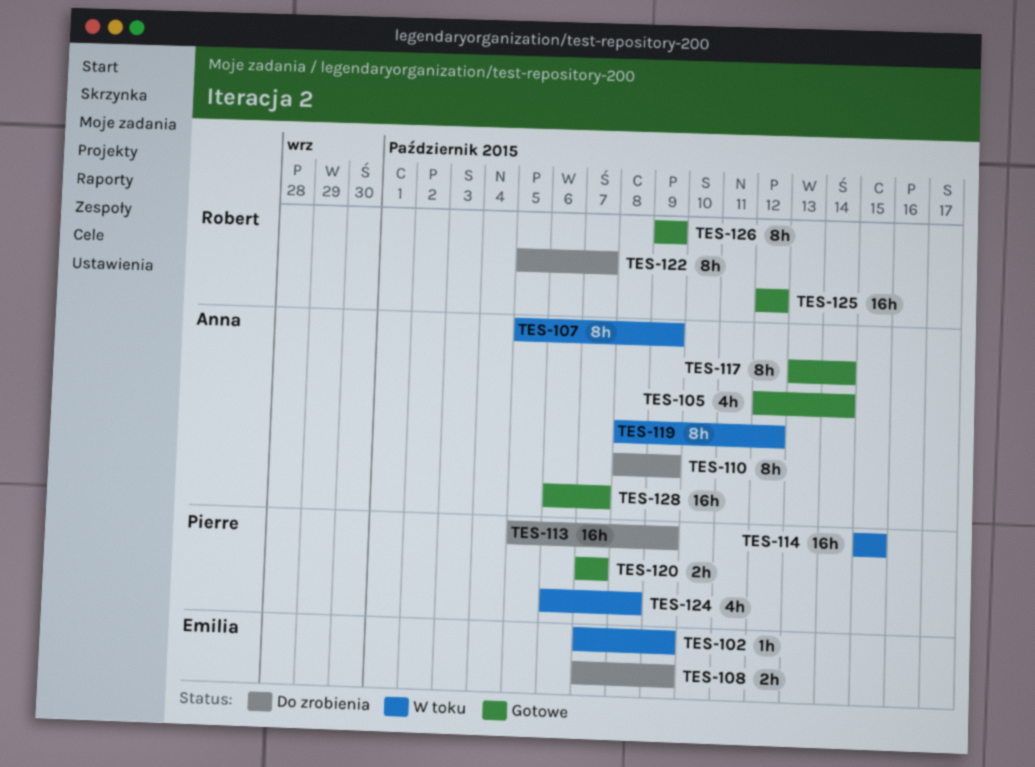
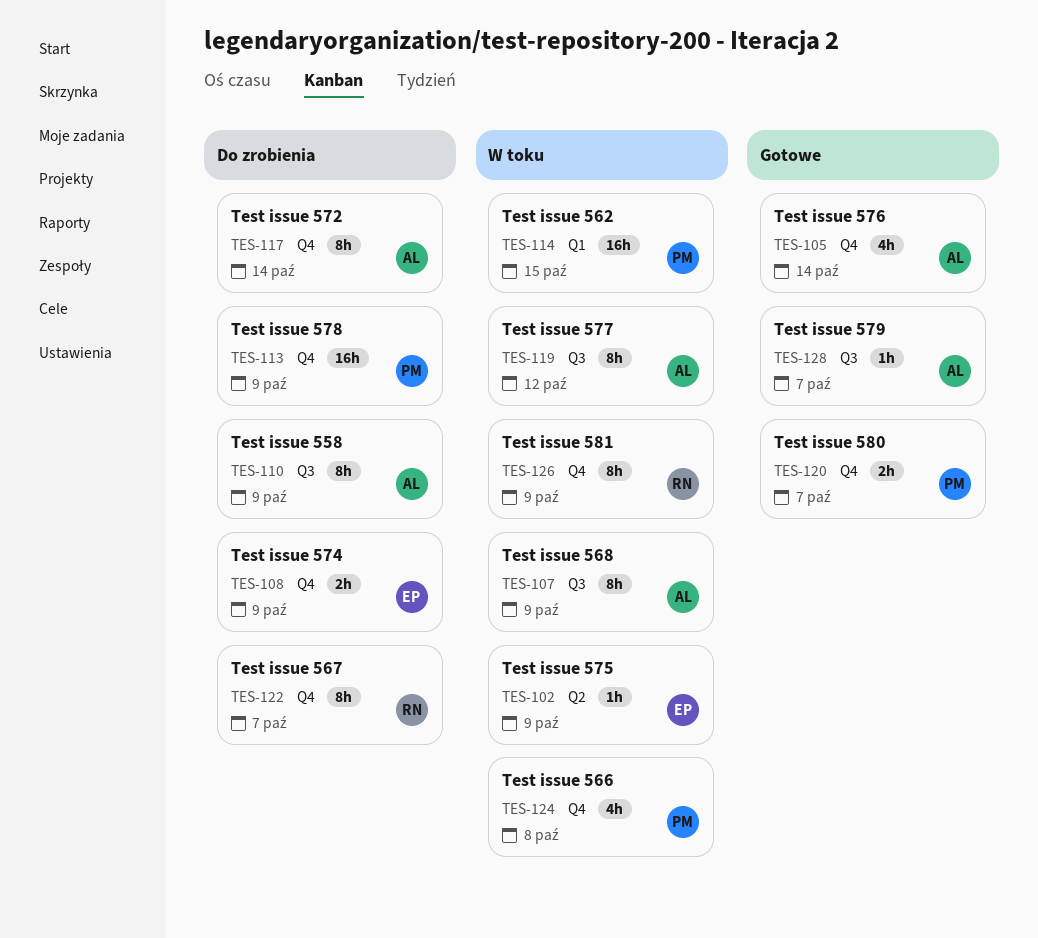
TES-117, status: Gotowe -> Do zrobienia
TES-125: present -> none
TES-126, status: Gotowe -> W toku
TES-128, estimate: 16h -> 1h

